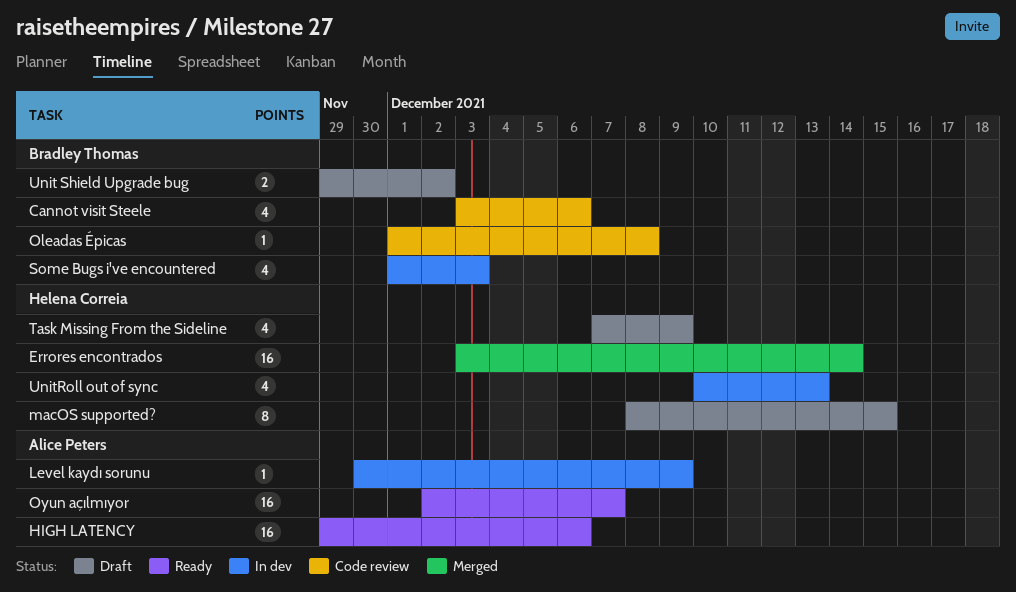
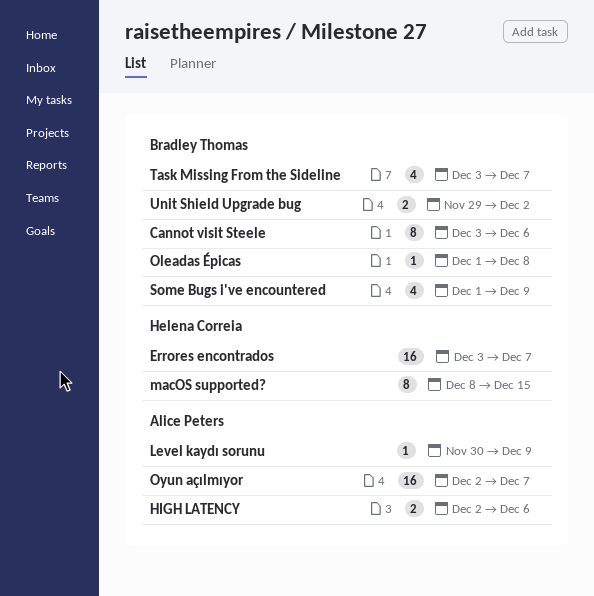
Cannot visit Steele, estimate: 4 -> 8
Errores encontrados, due: Dec 14 -> Dec 7
HIGH LATENCY, estimate: 16 -> 2
HIGH LATENCY, start: Nov 29 -> Dec 2
Some Bugs i've encountered, due: Dec 3 -> Dec 9
Task Missing From the Sideline, owner: Helena Correia -> Bradley Thomas
Task Missing From the Sideline, start: Dec 7 -> Dec 3
Task Missing From the Sideline, due: Dec 9 -> Dec 7
UnitRoll out of sync: present -> none

